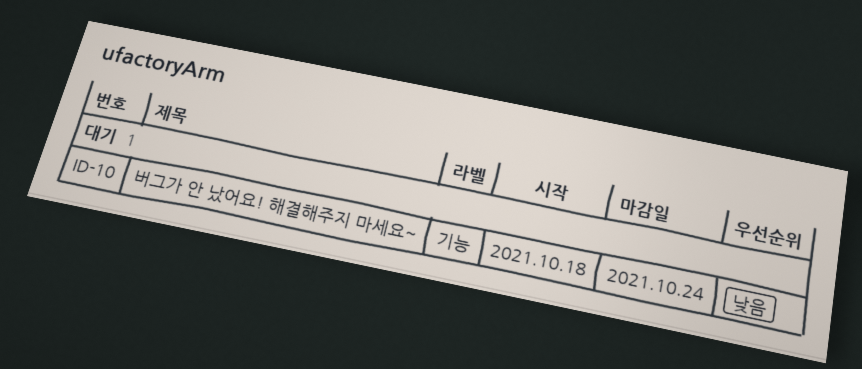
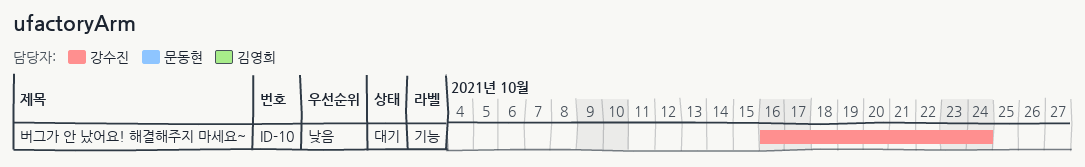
ID-10, start: Oct 18 -> Oct 16

